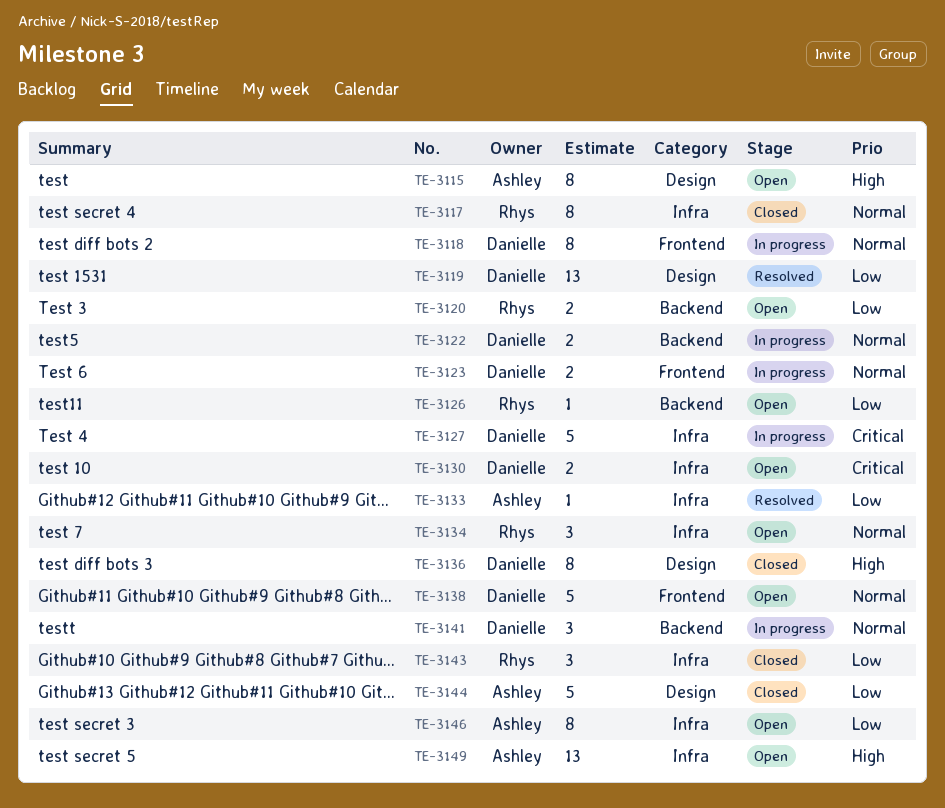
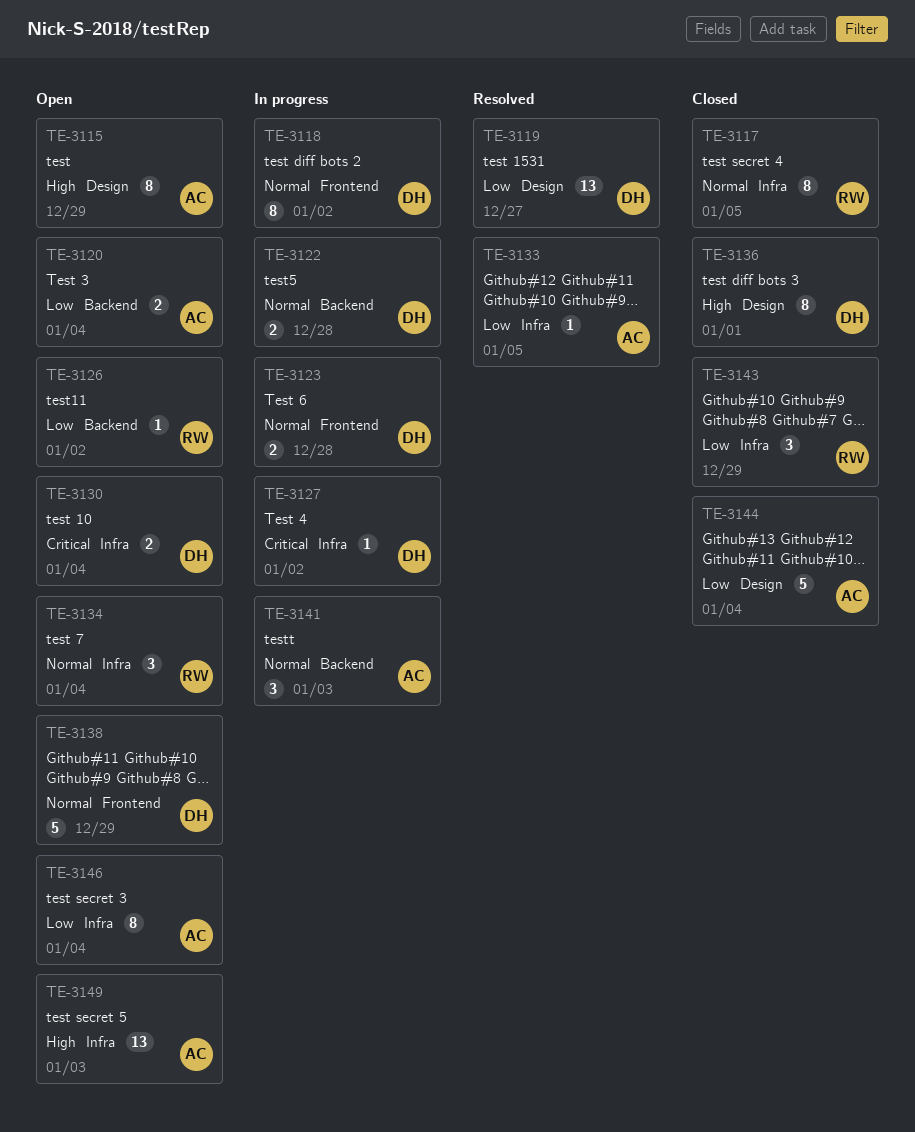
TE-3120, owner: Rhys -> Ashley
TE-3127, estimate: 5 -> 1
TE-3141, owner: Danielle -> Ashley

